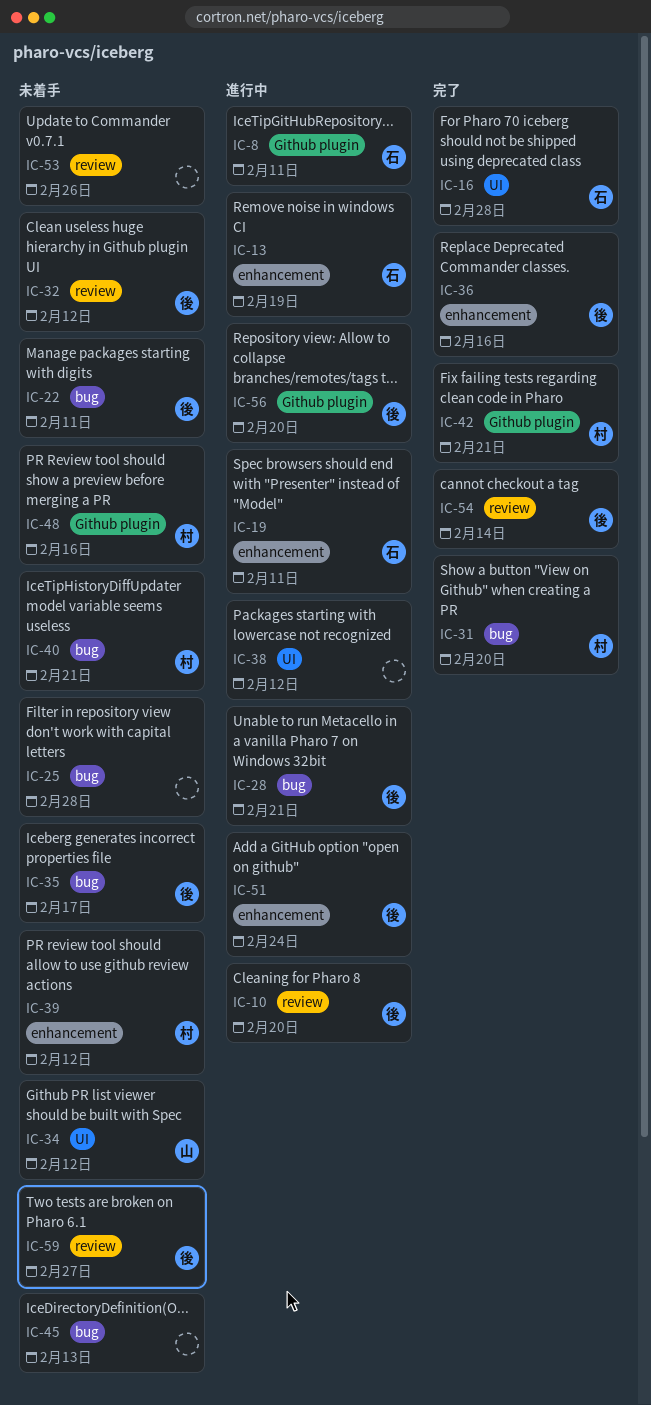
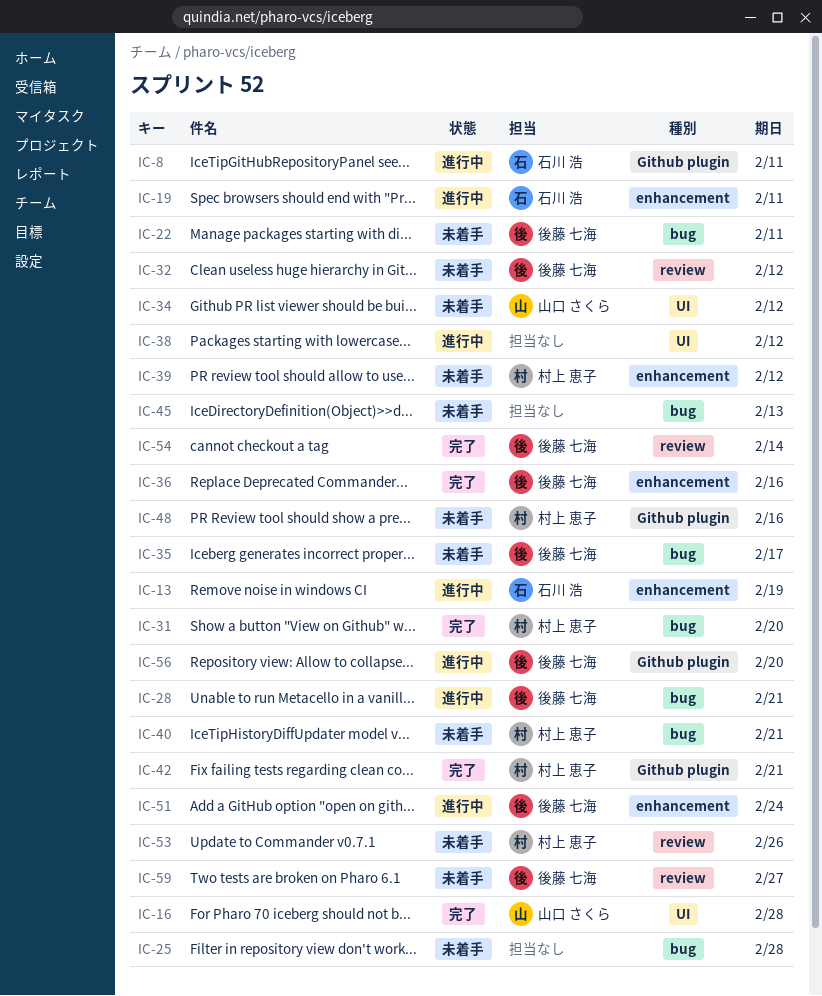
IC-10: present -> none
IC-16, owner: 石川 浩 -> 山口 さくら
IC-53, owner: none -> 村上 恵子

